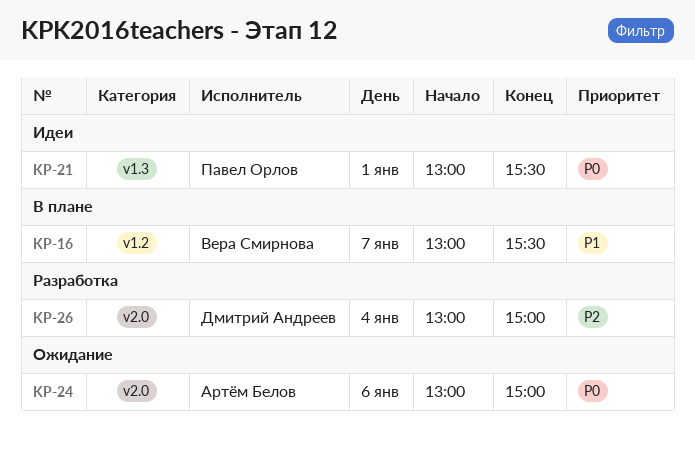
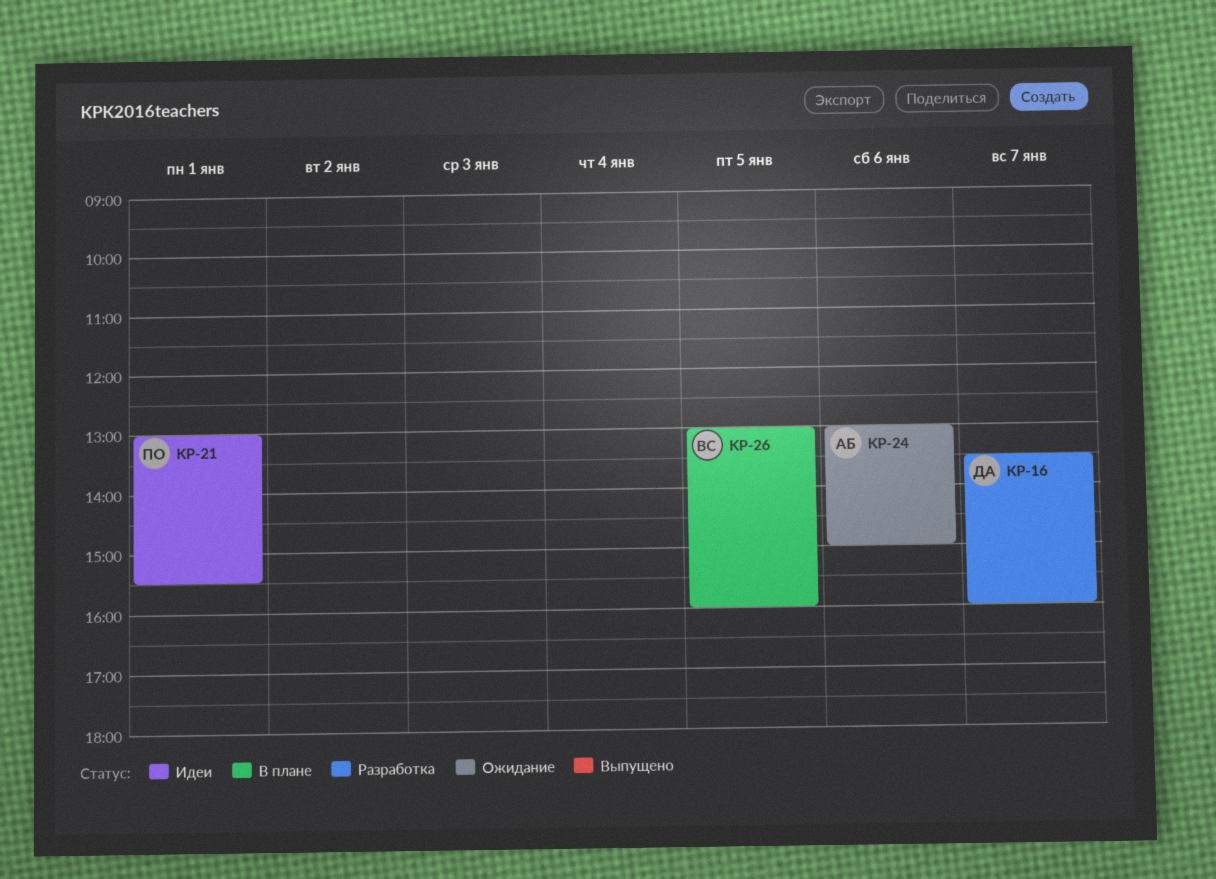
KP-16, status: В плане -> Разработка
KP-16, owner: Вера Смирнова -> Дмитрий Андреев
KP-16, begins: 13:00 -> 13:30
KP-16, ends: 15:30 -> 16:00
KP-26, status: Разработка -> В плане
KP-26, owner: Дмитрий Андреев -> Вера Смирнова
KP-26, day: Jan 4 -> Jan 5
KP-26, ends: 15:00 -> 16:00

